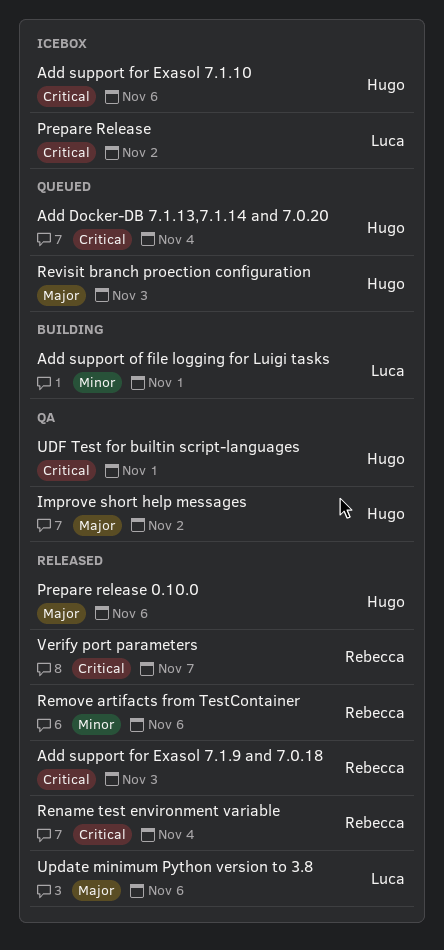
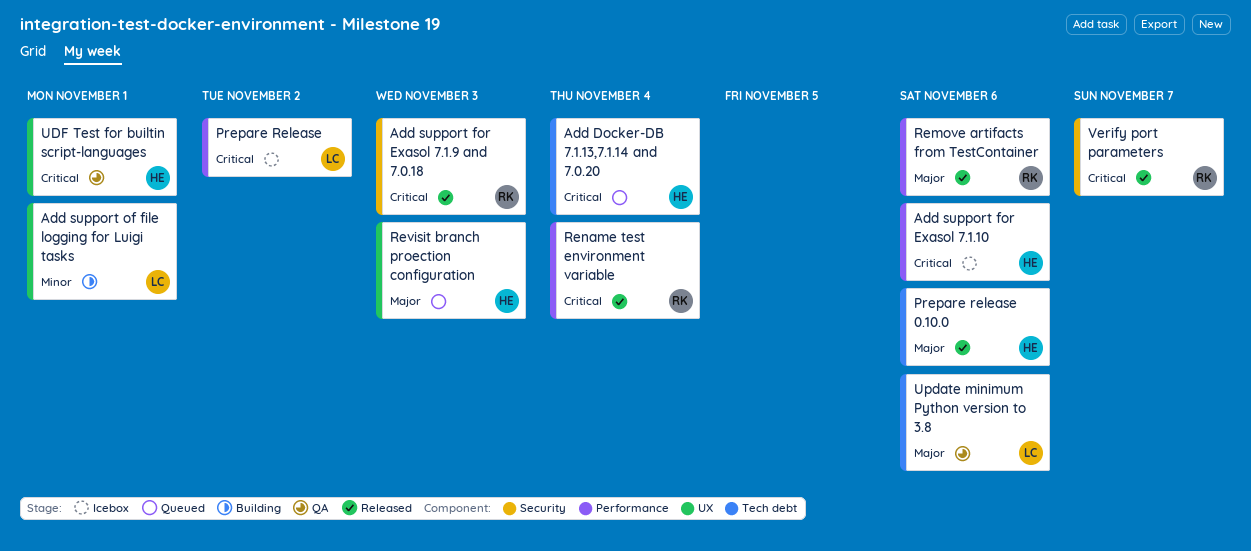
Improve short help messages: present -> none
Remove artifacts from TestContainer, priority: Minor -> Major
Update minimum Python version to 3.8, status: Released -> QA

